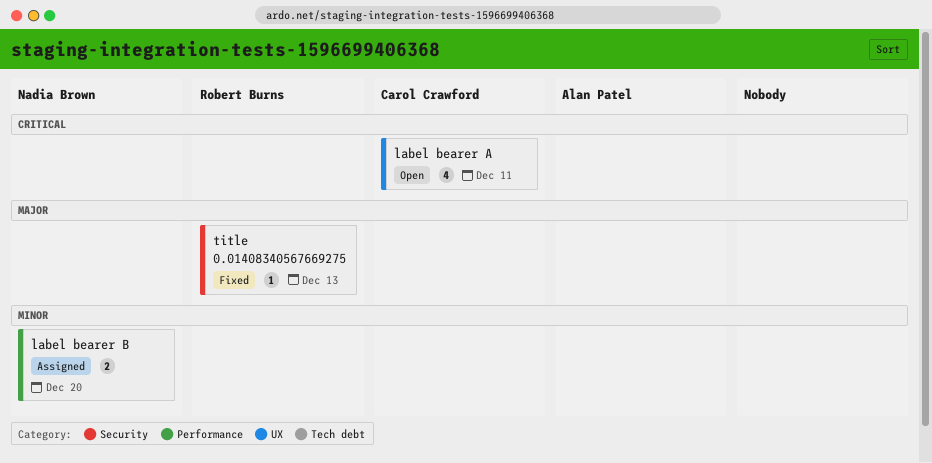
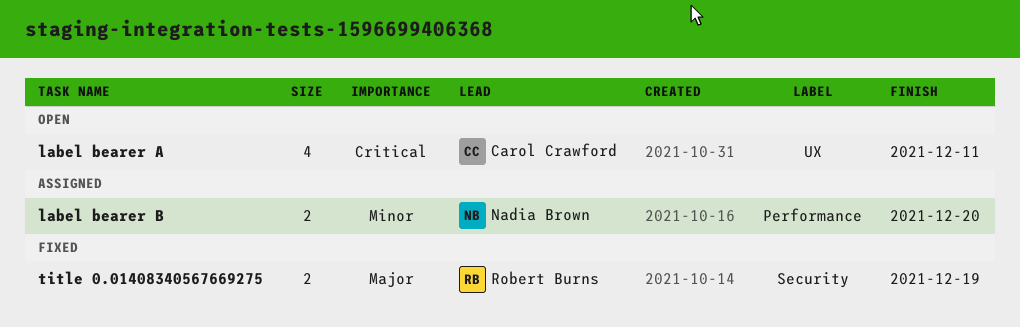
title 0.01408340567669275, estimate: 1 -> 2
title 0.01408340567669275, due: Dec 13 -> Dec 19

